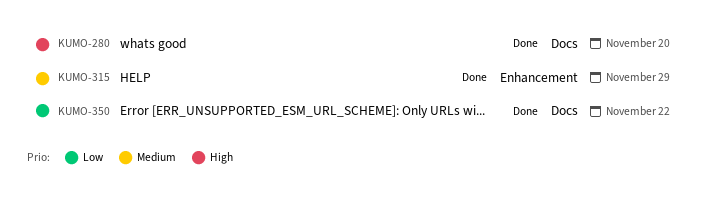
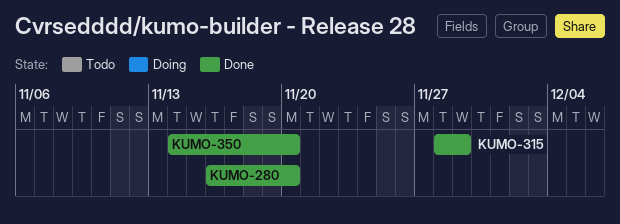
KUMO-350, due: Nov 22 -> Nov 20

